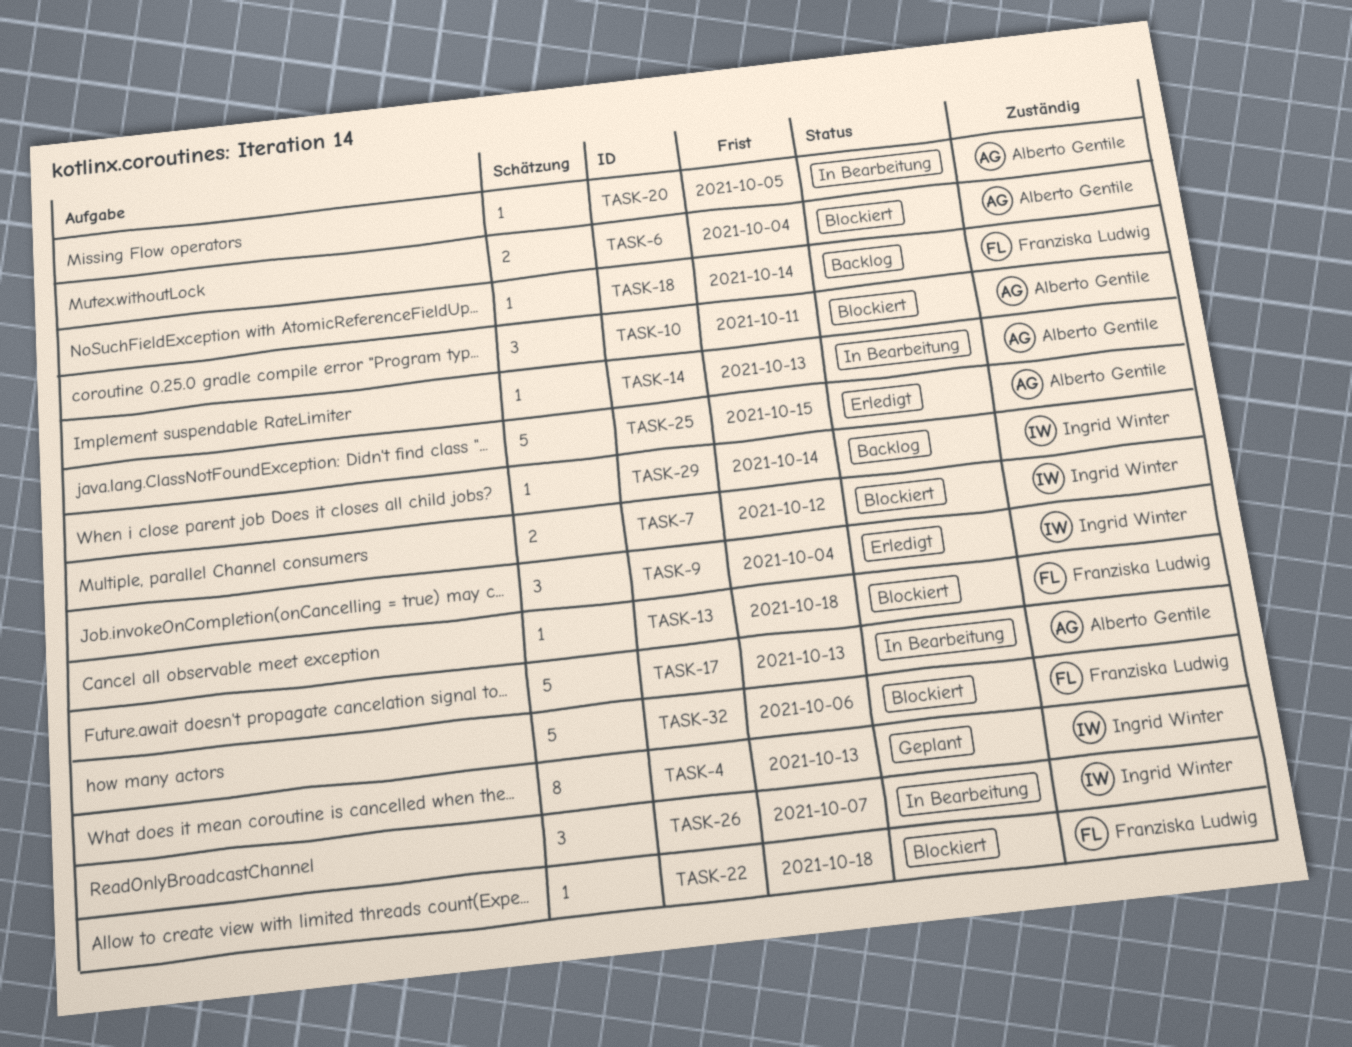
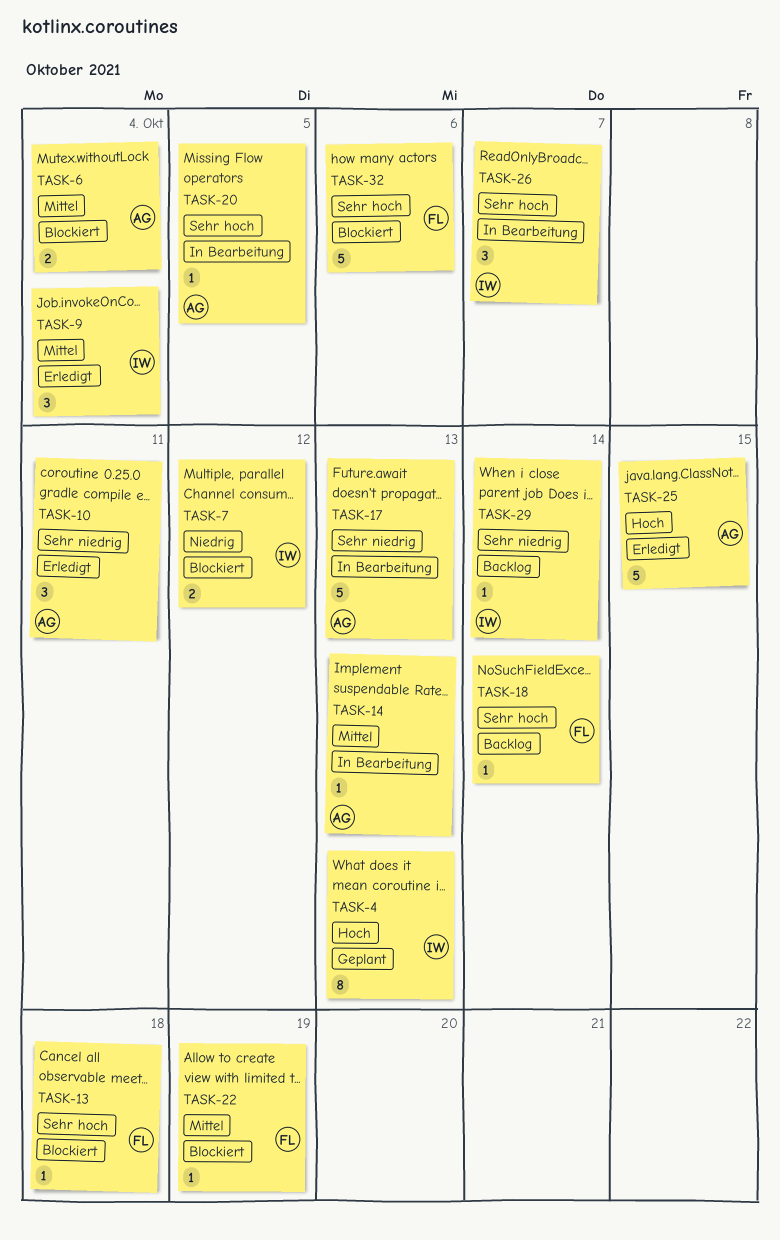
TASK-10, status: Blockiert -> Erledigt
TASK-22, due: Oct 18 -> Oct 19

